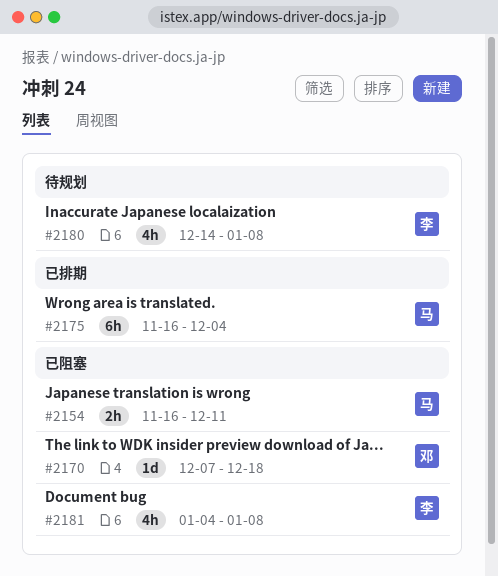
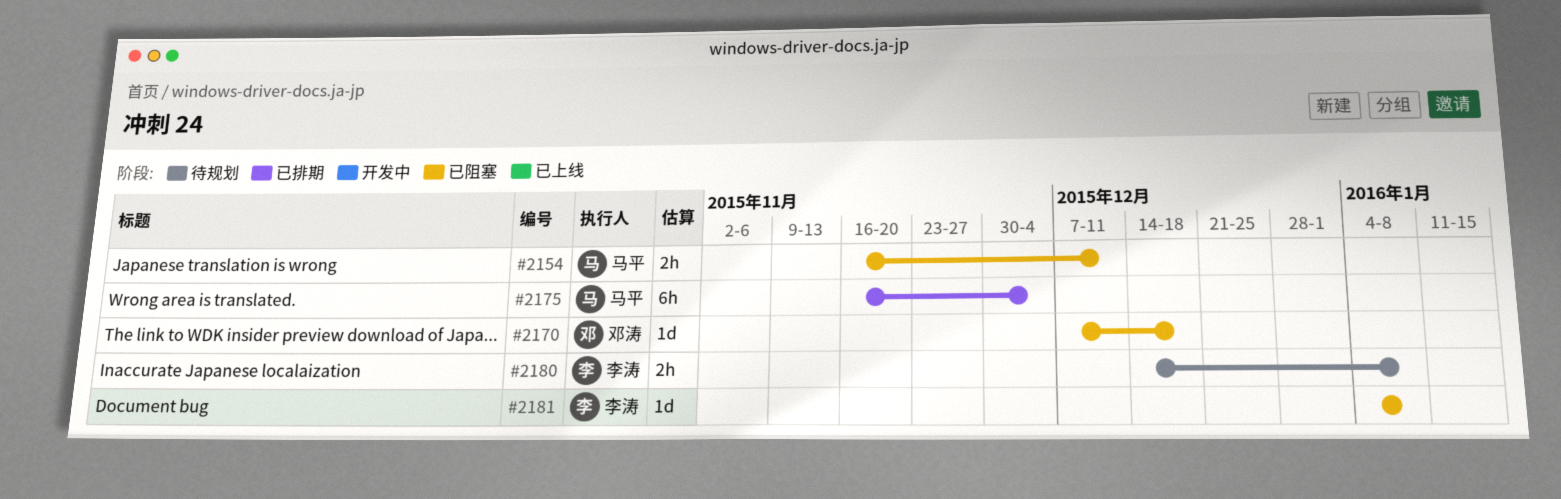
#2180, estimate: 4h -> 2h
#2181, estimate: 4h -> 1d

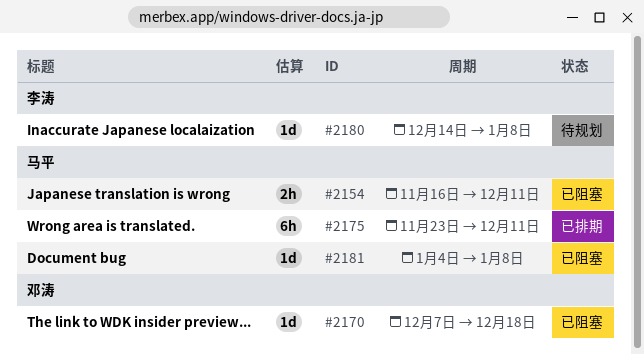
#2175, start: Nov 16 -> Nov 23
#2175, due: Dec 4 -> Dec 11
#2180, estimate: 2h -> 1d
#2181, owner: 李涛 -> 马平

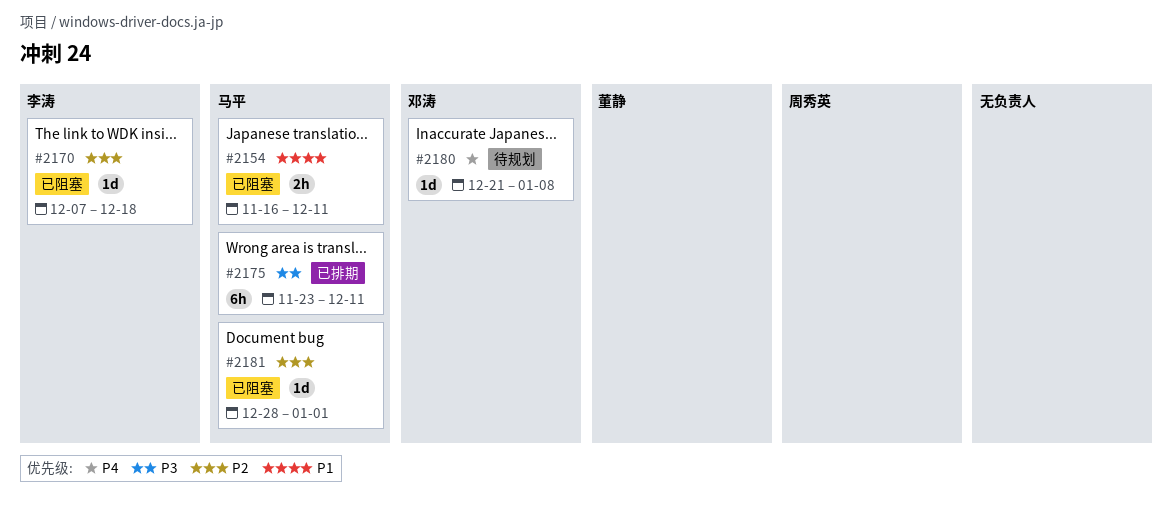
#2170, owner: 邓涛 -> 李涛
#2180, owner: 李涛 -> 邓涛
#2180, start: Dec 14 -> Dec 21
#2181, start: Jan 4 -> Dec 28
#2181, due: Jan 8 -> Jan 1

